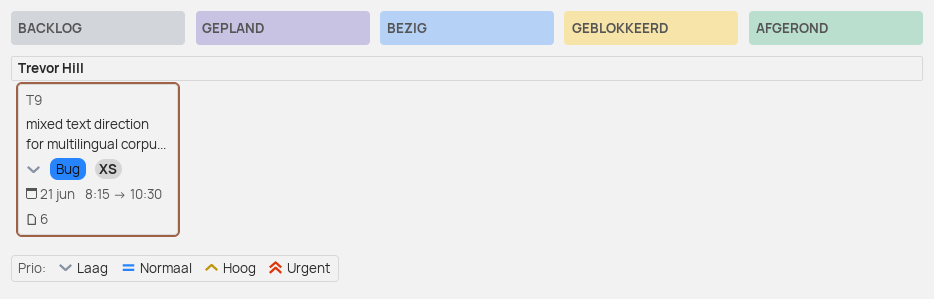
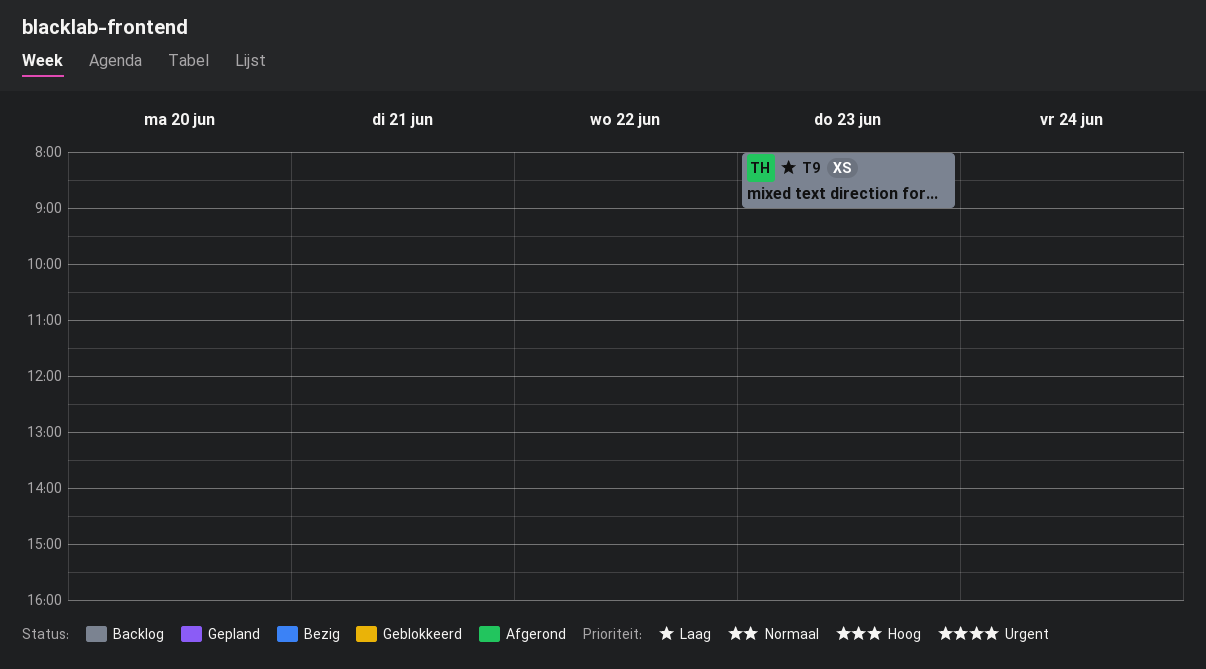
T9, day: Jun 21 -> Jun 23
T9, begins: 08:15 -> 08:00
T9, ends: 10:30 -> 09:00

